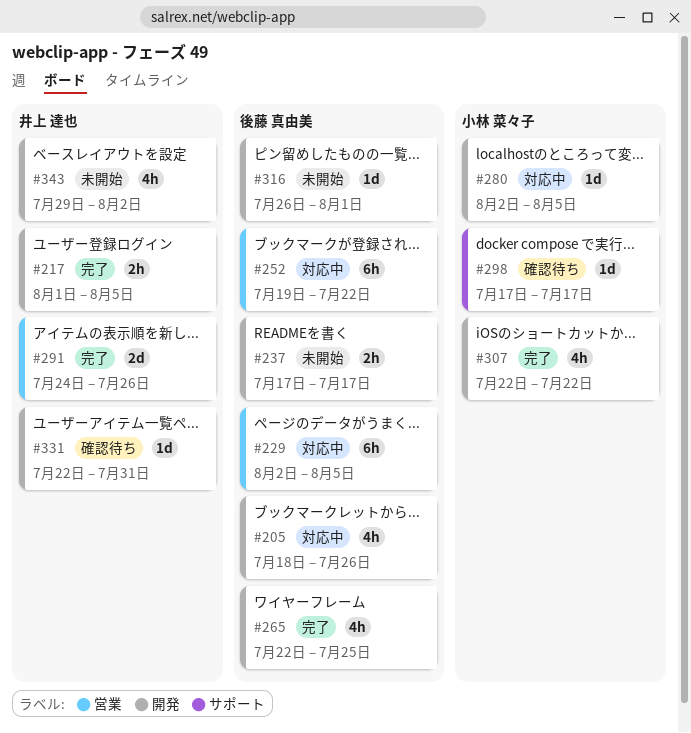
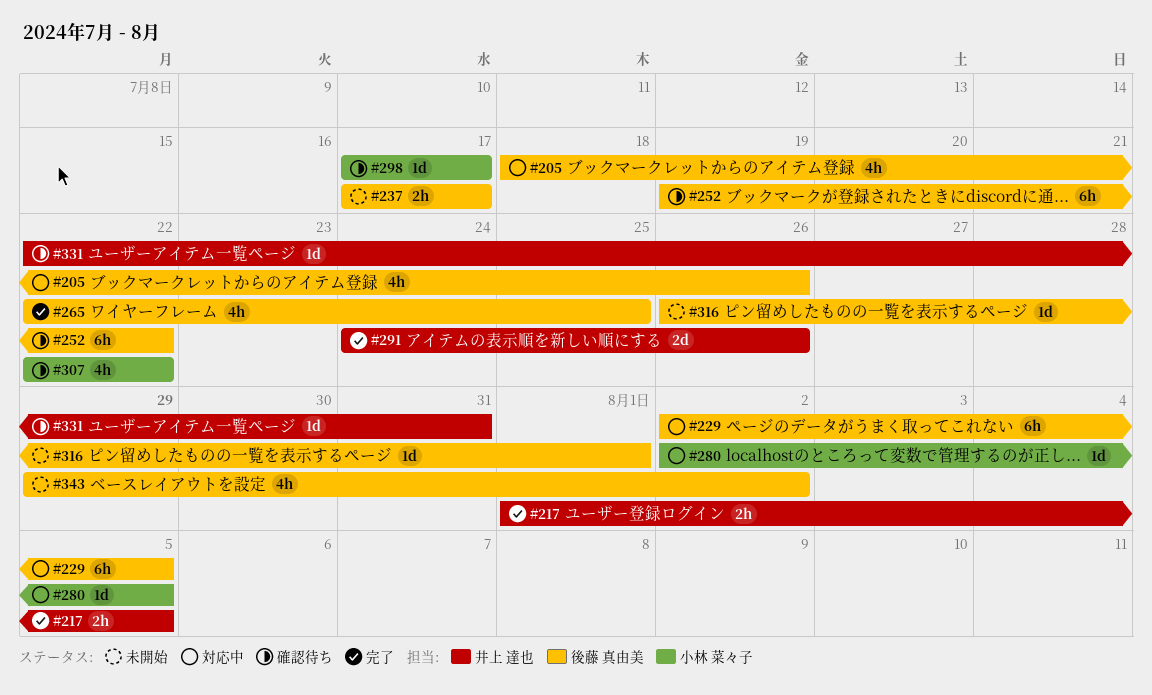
#252, status: 対応中 -> 確認待ち
#307, status: 完了 -> 確認待ち
#343, owner: 井上 達也 -> 後藤 真由美

